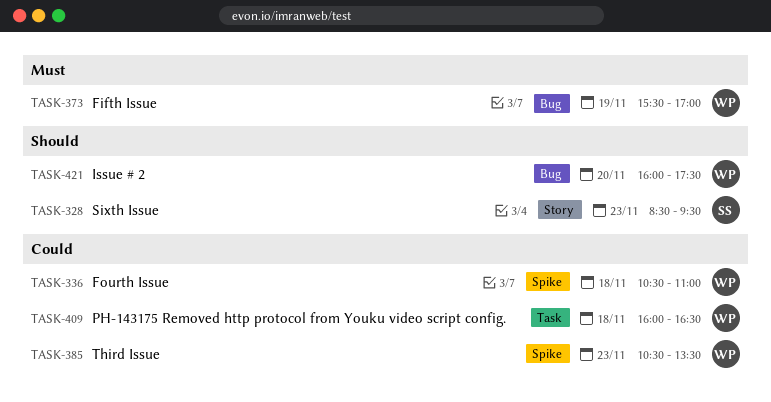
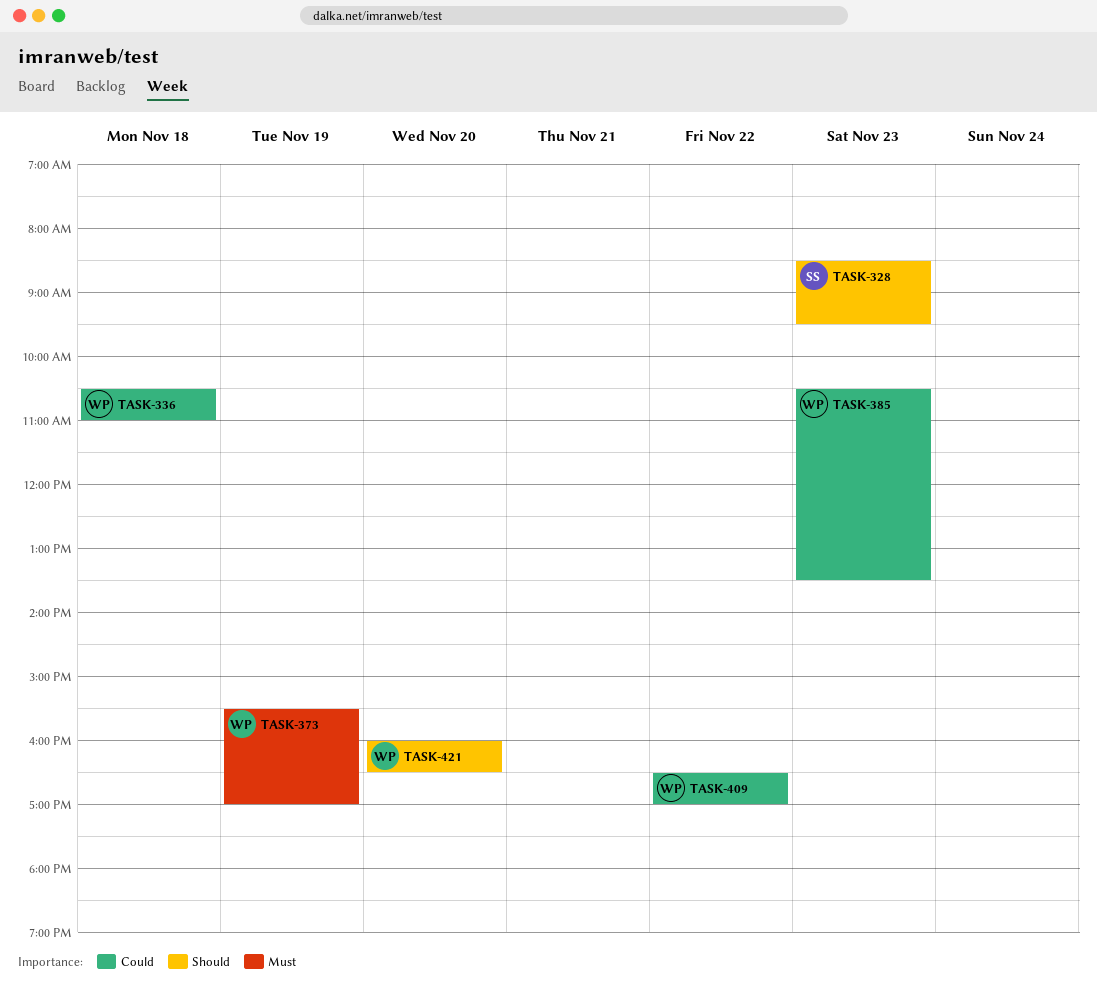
TASK-409, day: Nov 18 -> Nov 22
TASK-409, begins: 16:00 -> 16:30
TASK-409, ends: 16:30 -> 17:00
TASK-421, ends: 17:30 -> 16:30

